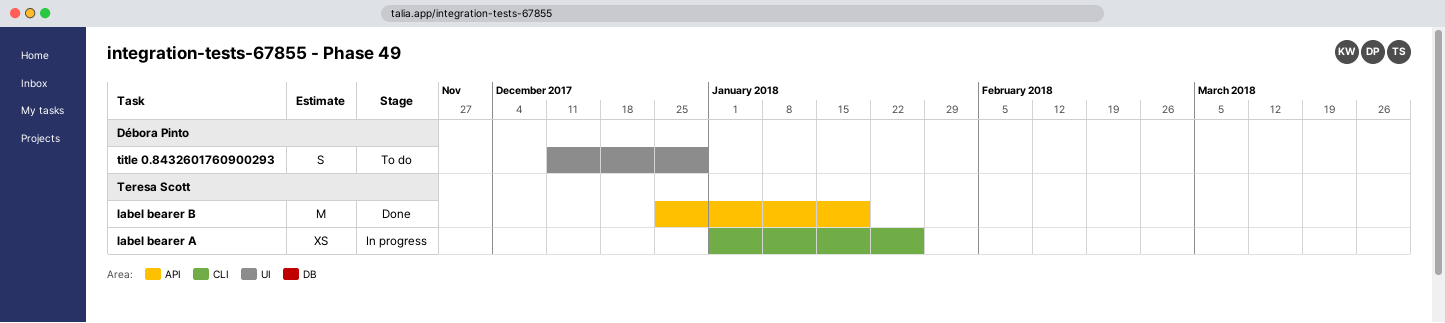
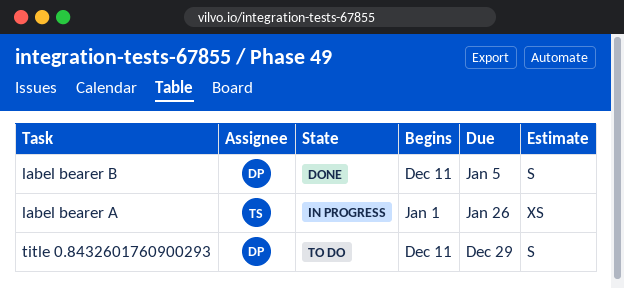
label bearer B, owner: Teresa Scott -> Débora Pinto
label bearer B, estimate: M -> S
label bearer B, start: Dec 25 -> Dec 11
label bearer B, due: Jan 19 -> Jan 5

